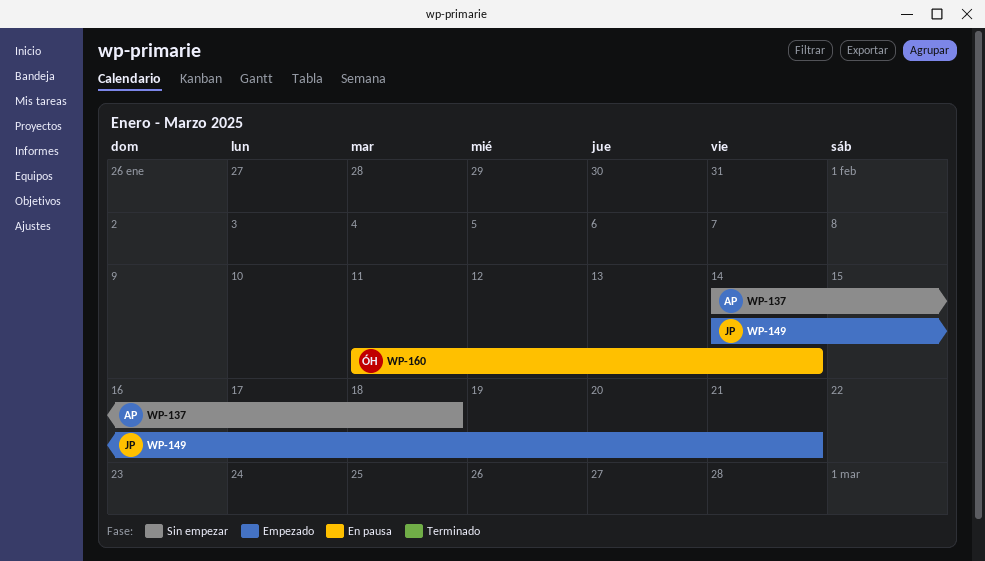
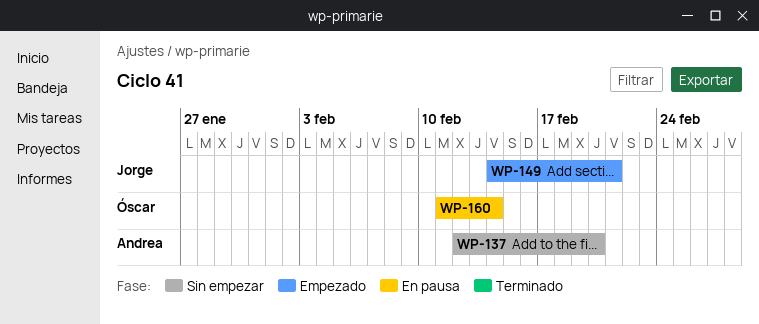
WP-137, start: Feb 14 -> Feb 12
WP-137, due: Feb 18 -> Feb 20

